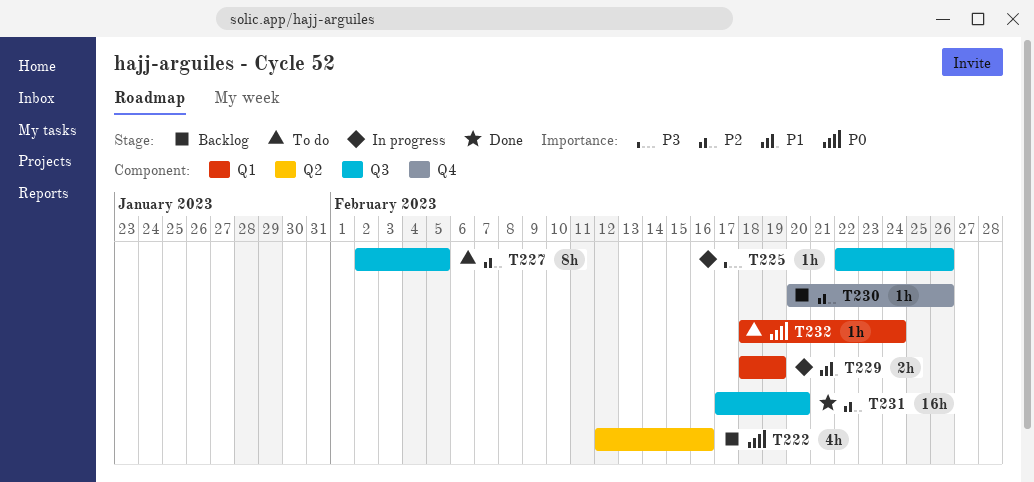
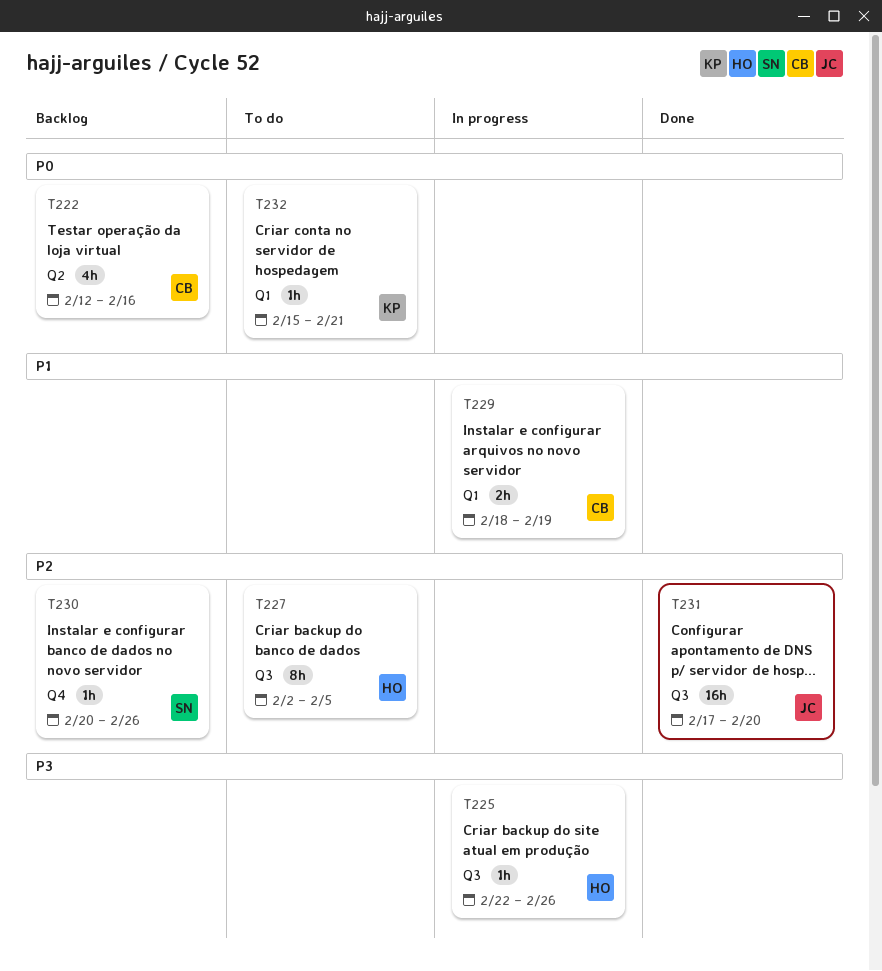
T232, start: Feb 18 -> Feb 15
T232, due: Feb 24 -> Feb 21

